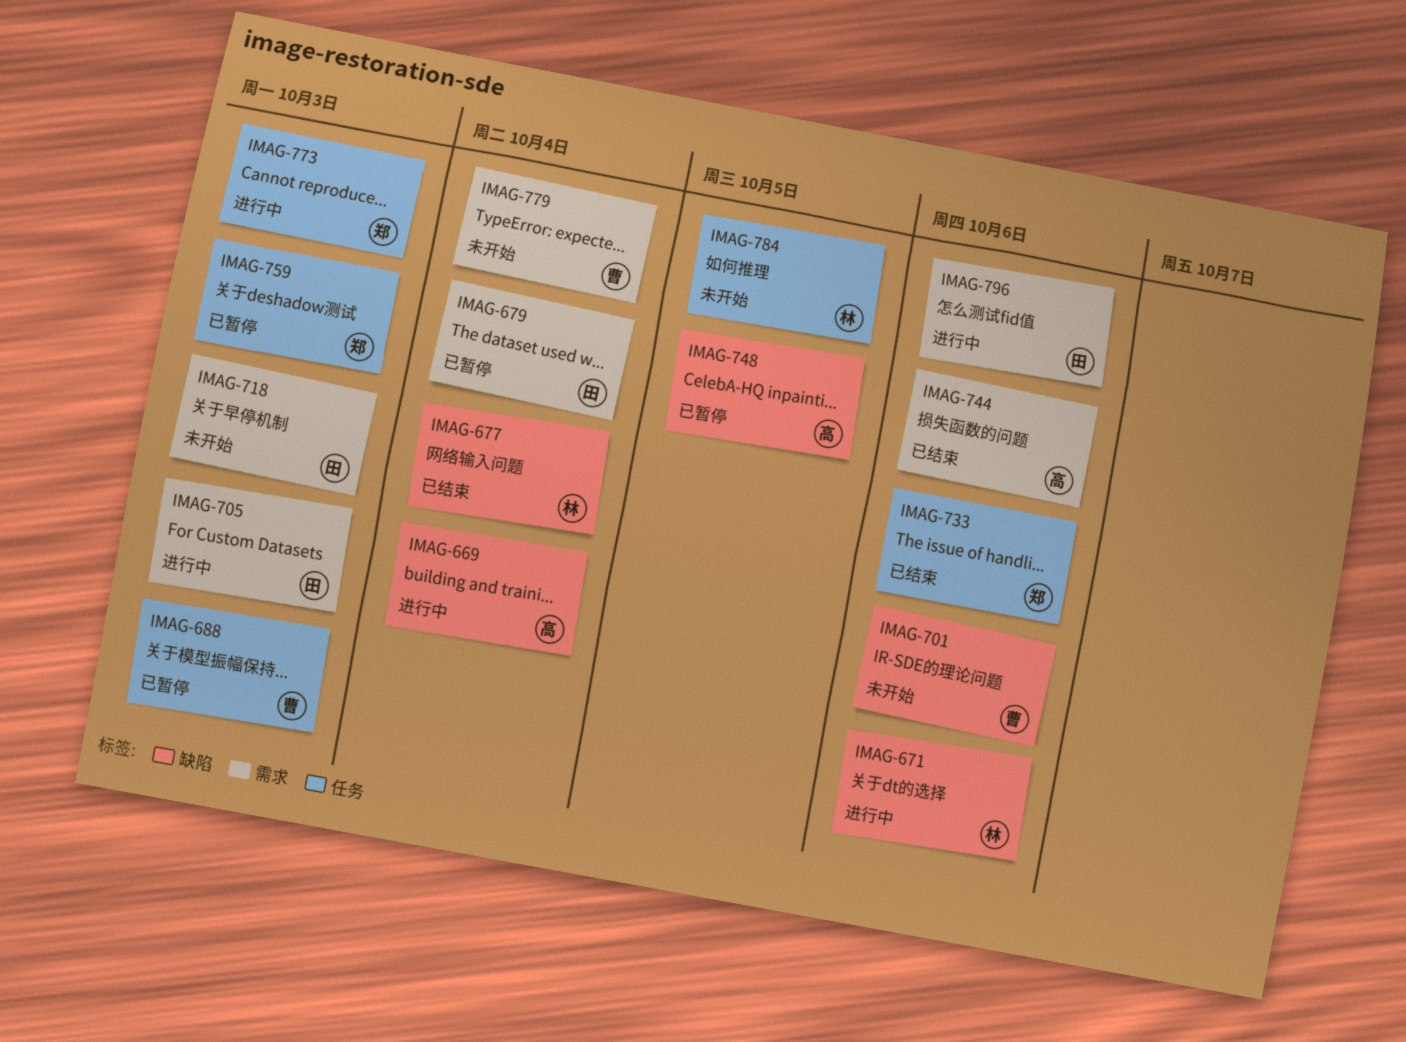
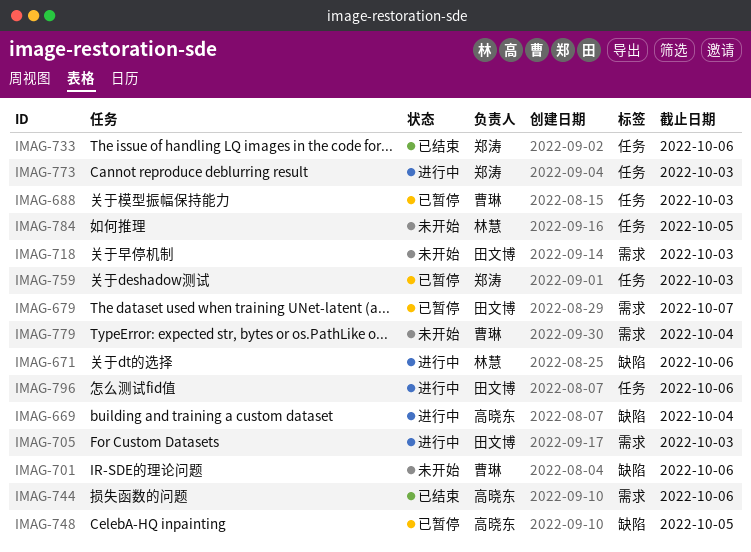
IMAG-677: present -> none
IMAG-679, due: Oct 4 -> Oct 7
IMAG-796, label: 需求 -> 任务

